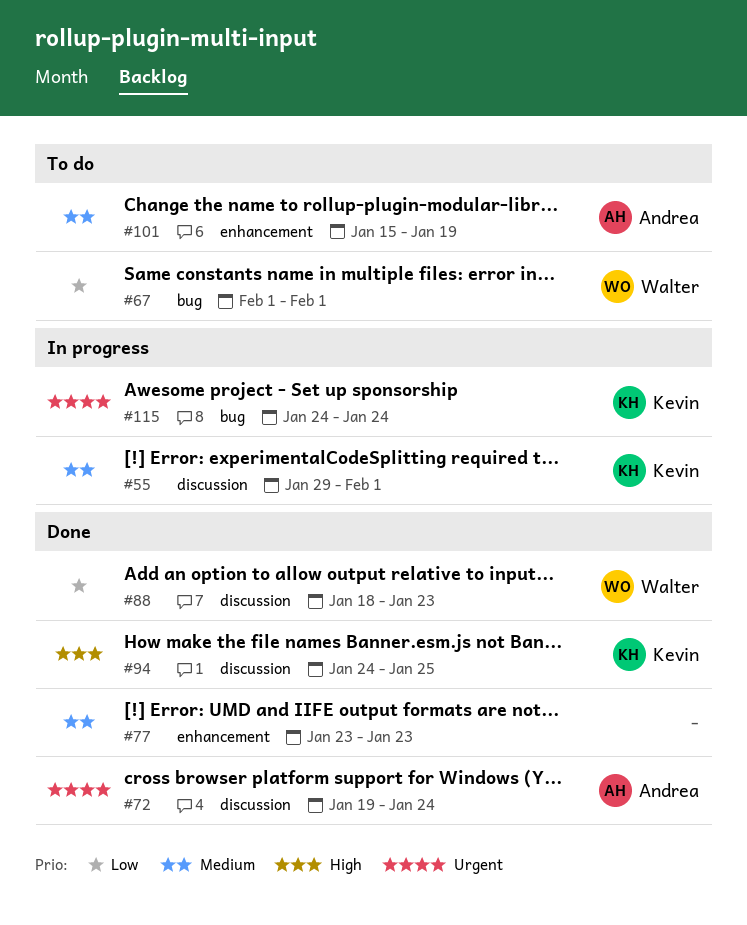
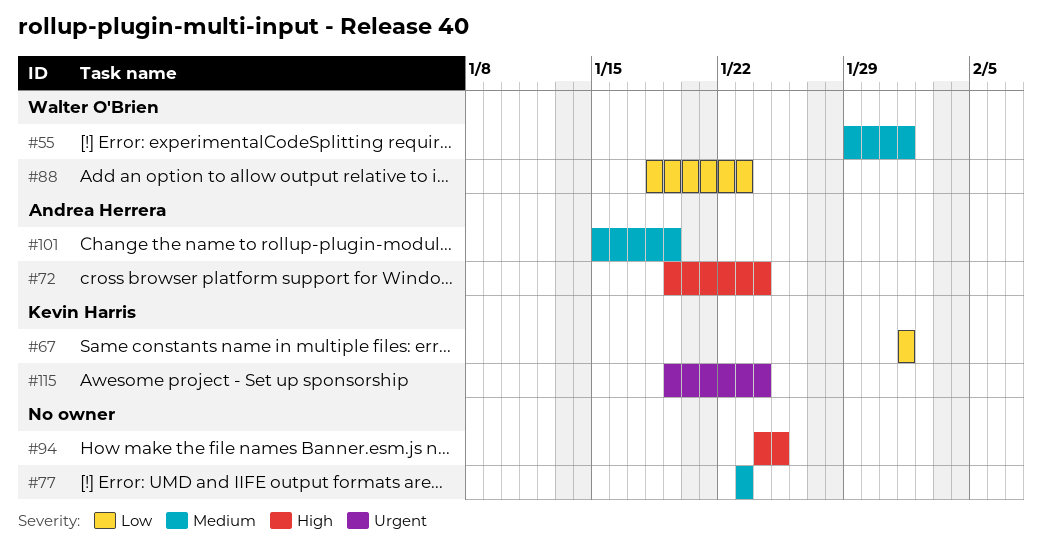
#55, owner: Kevin Harris -> Walter O'Brien
#67, owner: Walter O'Brien -> Kevin Harris
#72, priority: Urgent -> High
#94, owner: Kevin Harris -> none
#115, start: Jan 24 -> Jan 19

